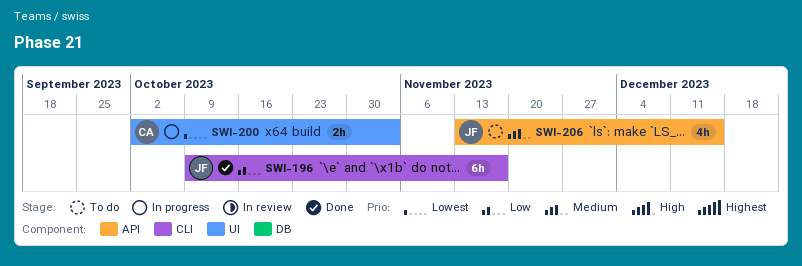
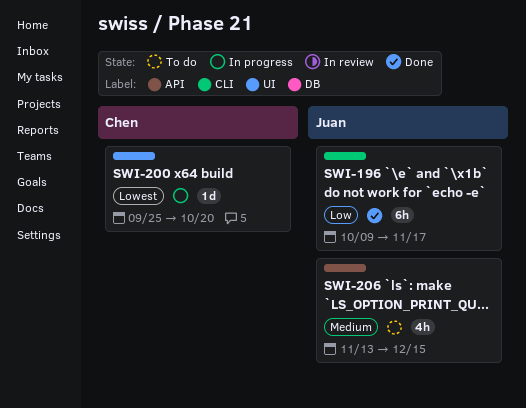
SWI-200, estimate: 2h -> 1d
SWI-200, start: Oct 2 -> Sep 25
SWI-200, due: Nov 3 -> Oct 20

